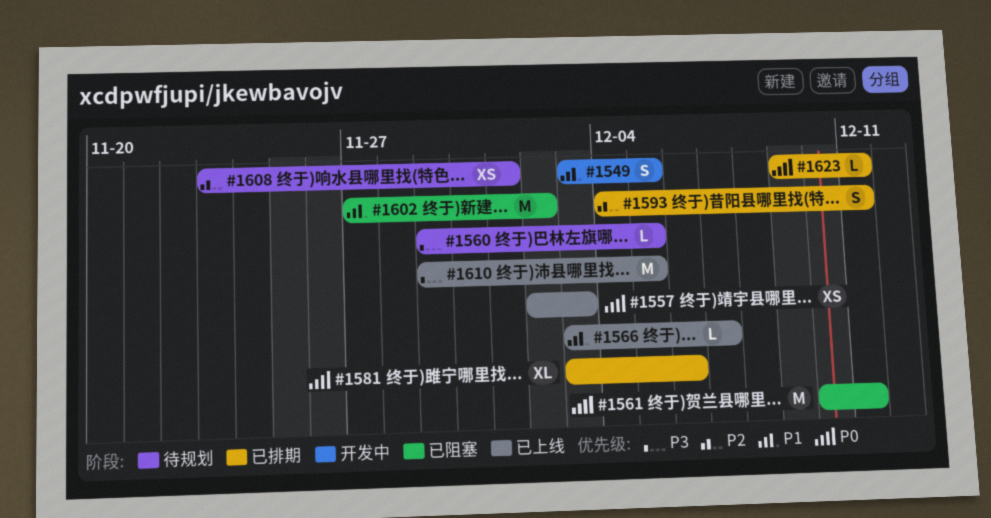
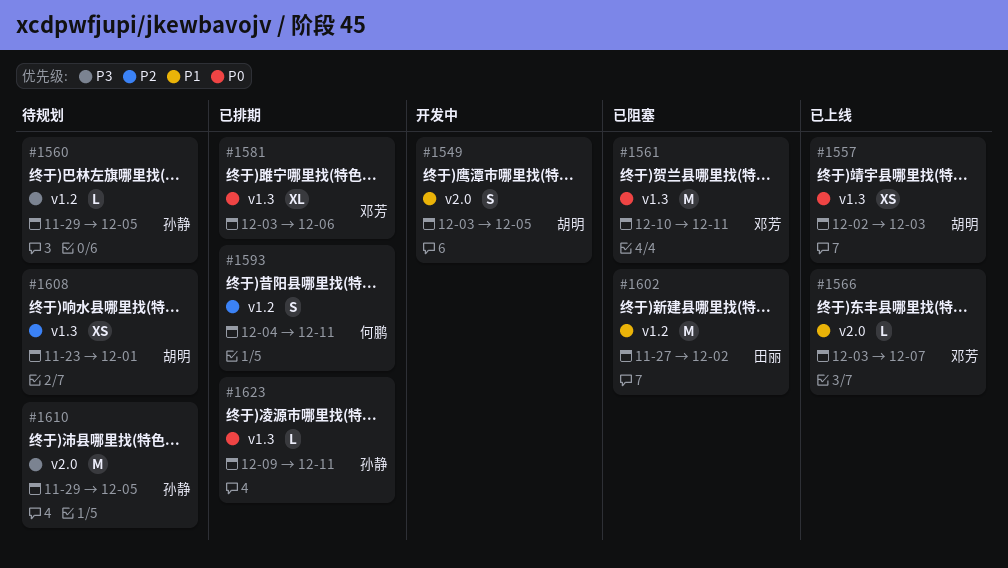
#1610, status: 已上线 -> 待规划

